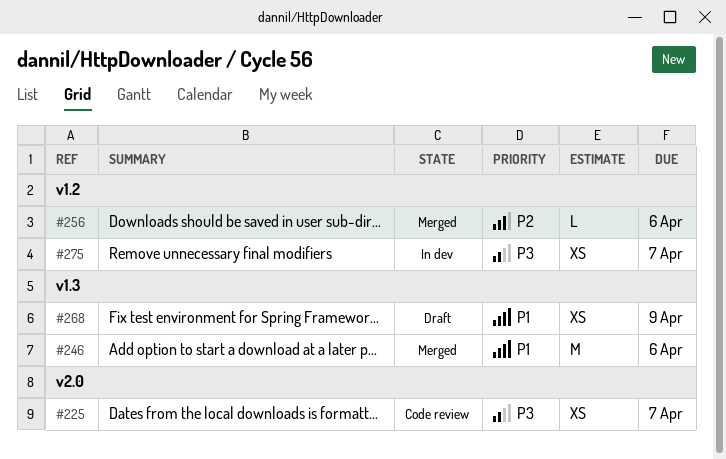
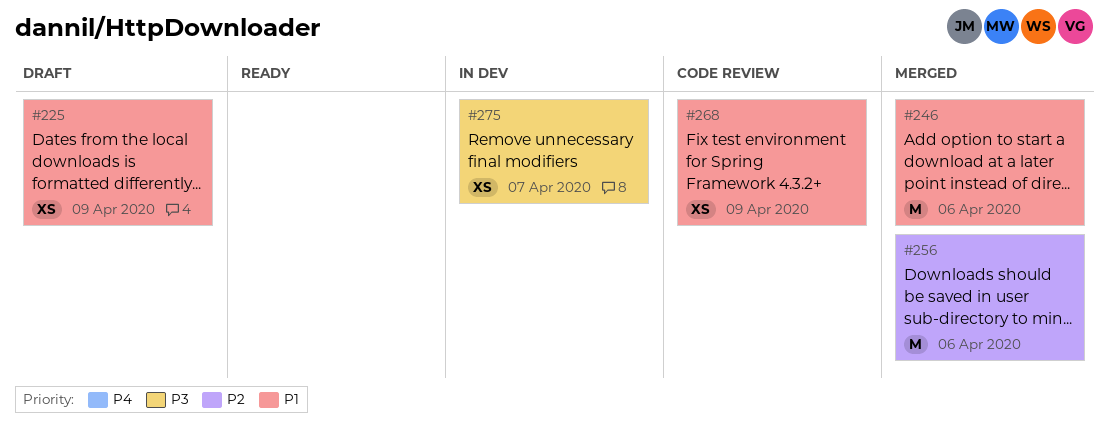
#225, status: Code review -> Draft
#225, priority: P3 -> P1
#225, due: Apr 7 -> Apr 9
#256, estimate: L -> M
#268, status: Draft -> Code review

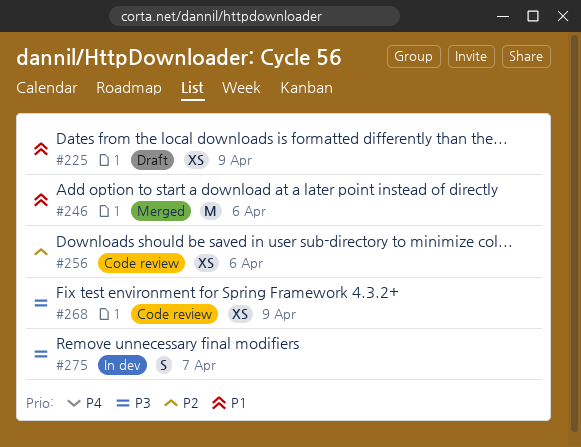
#256, status: Merged -> Code review
#256, estimate: M -> XS
#268, priority: P1 -> P3
#275, estimate: XS -> S

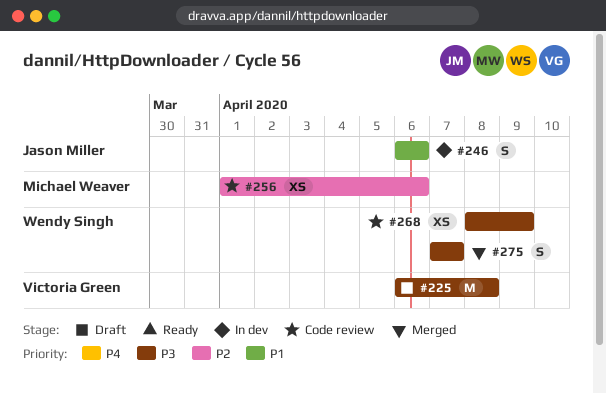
#225, priority: P1 -> P3
#225, estimate: XS -> M
#225, due: Apr 9 -> Apr 8
#246, status: Merged -> In dev
#246, estimate: M -> S
#275, status: In dev -> Merged

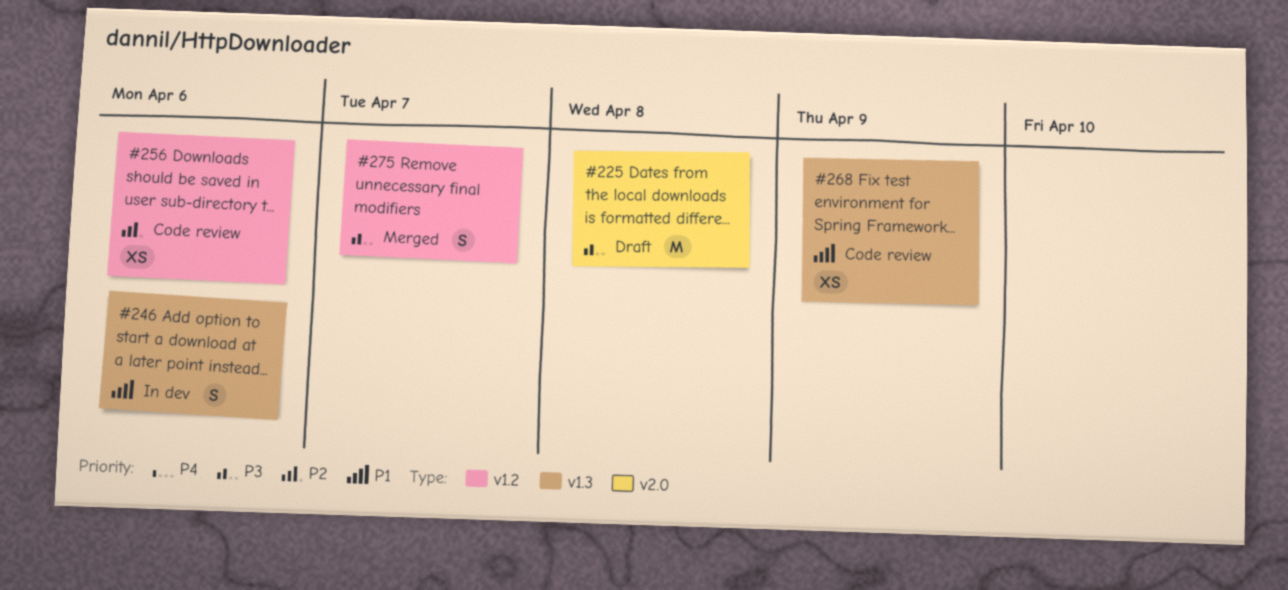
#268, priority: P3 -> P1

